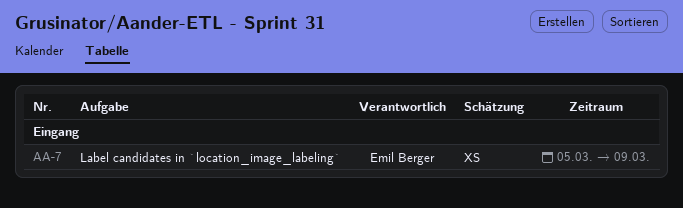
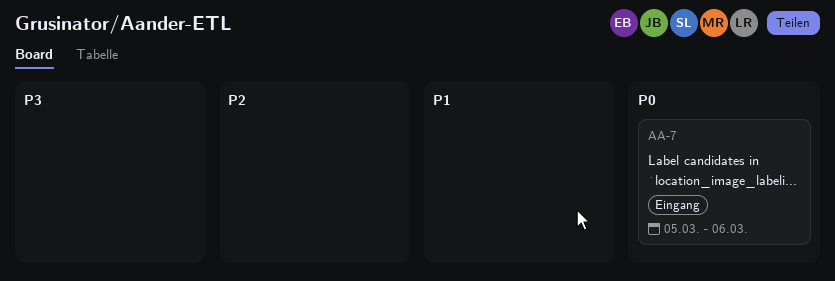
AA-7, due: Mar 9 -> Mar 6

